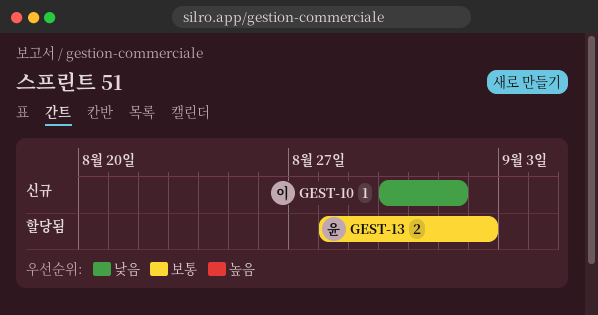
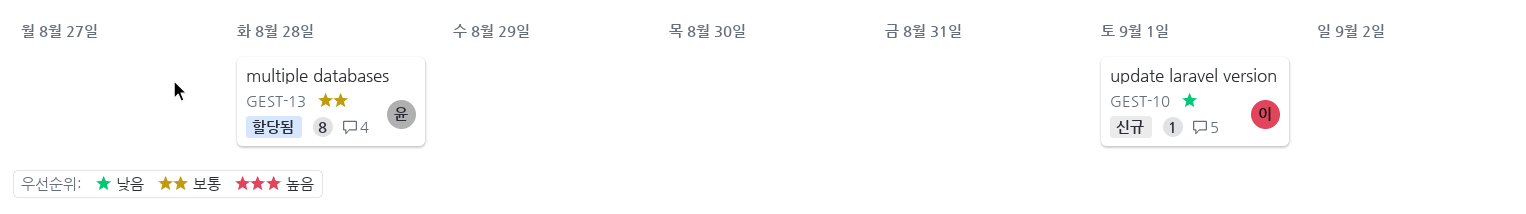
GEST-13, estimate: 2 -> 8
GEST-13, due: Sep 2 -> Aug 28

